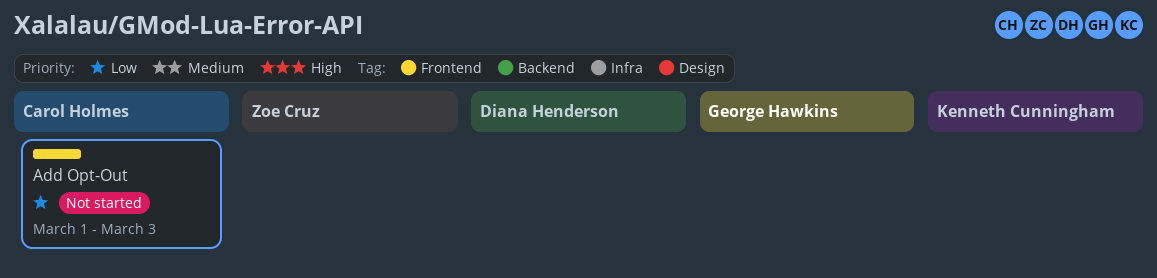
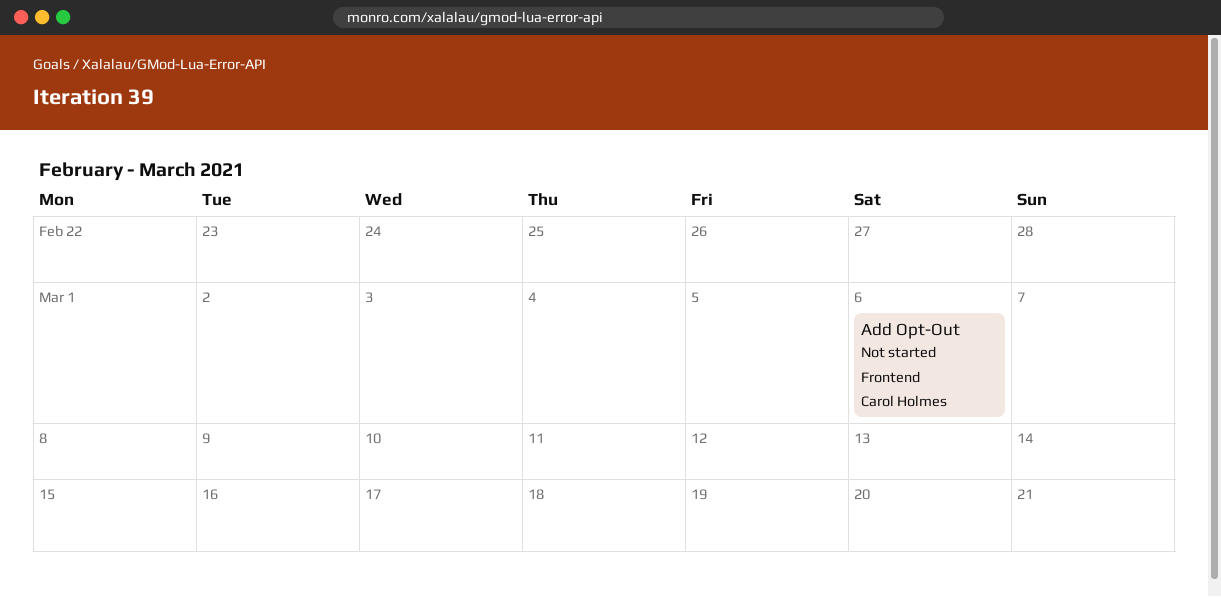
Add Opt-Out, due: Mar 3 -> Mar 6

